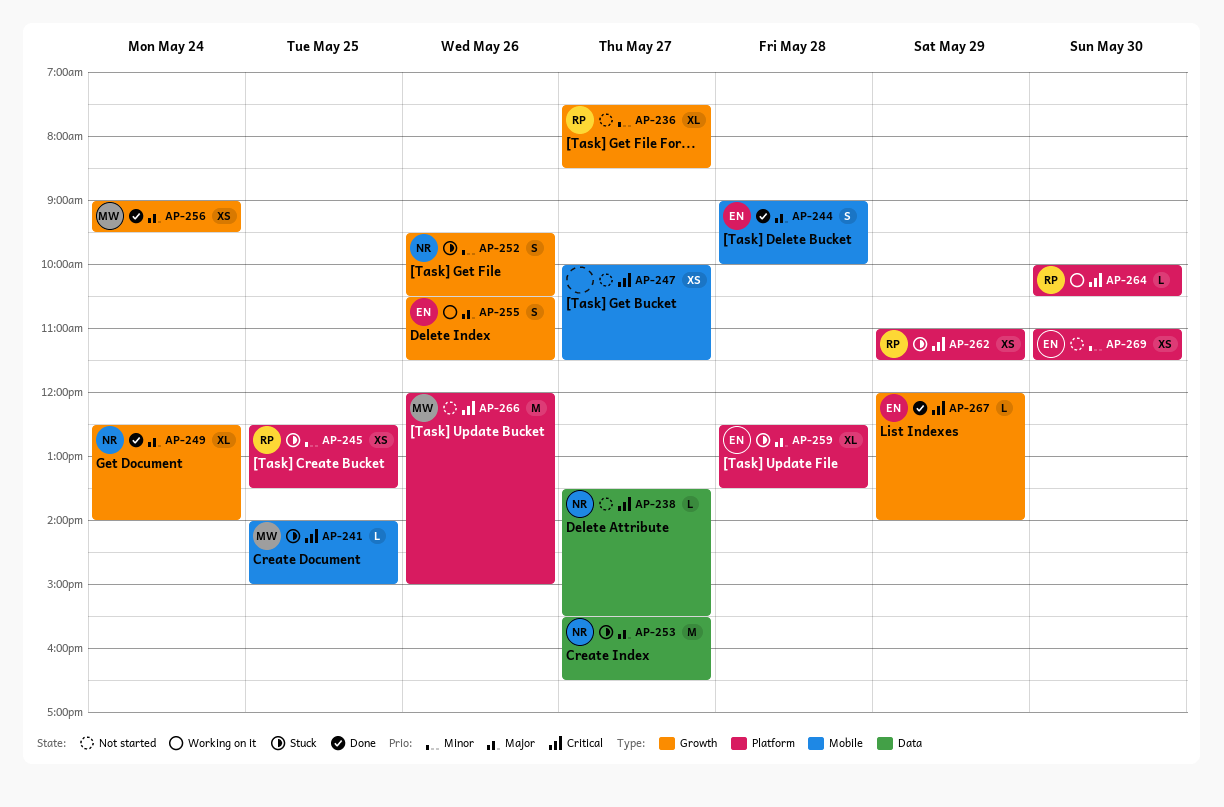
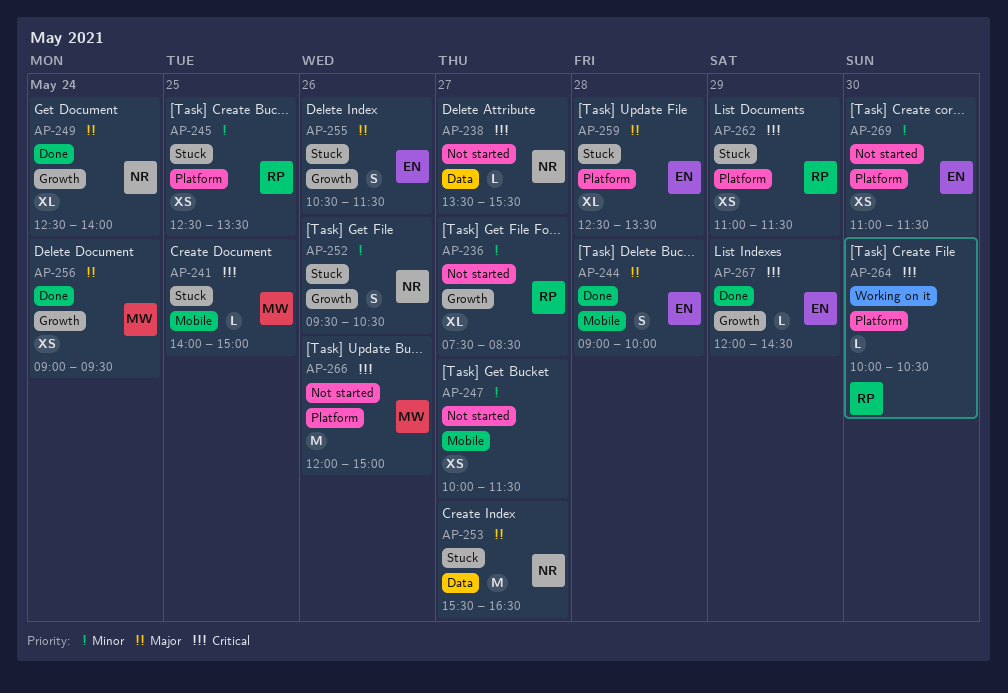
AP-247, priority: Critical -> Minor
AP-255, status: Working on it -> Stuck
AP-267, ends: 14:00 -> 14:30

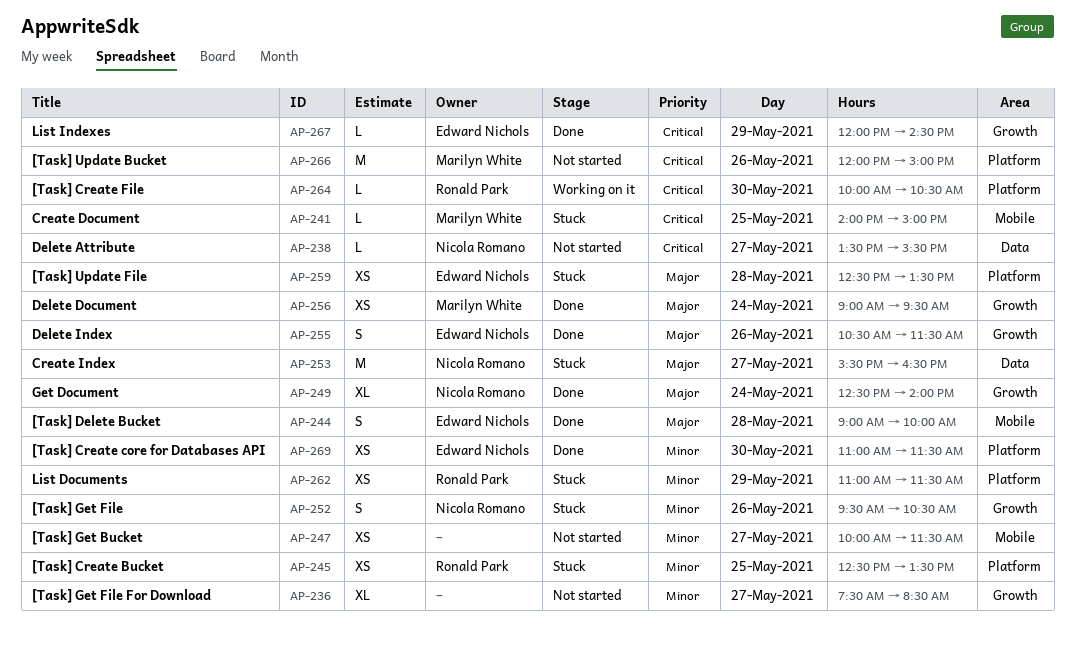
AP-236, owner: Ronald Park -> none
AP-255, status: Stuck -> Done
AP-259, estimate: XL -> XS
AP-262, priority: Critical -> Minor
AP-269, status: Not started -> Done

